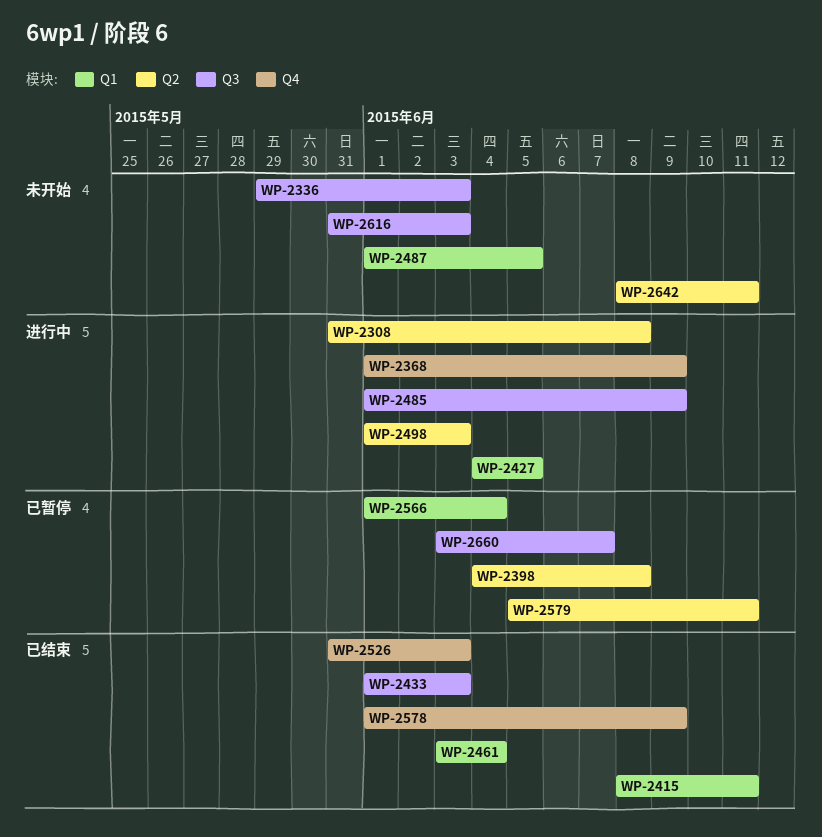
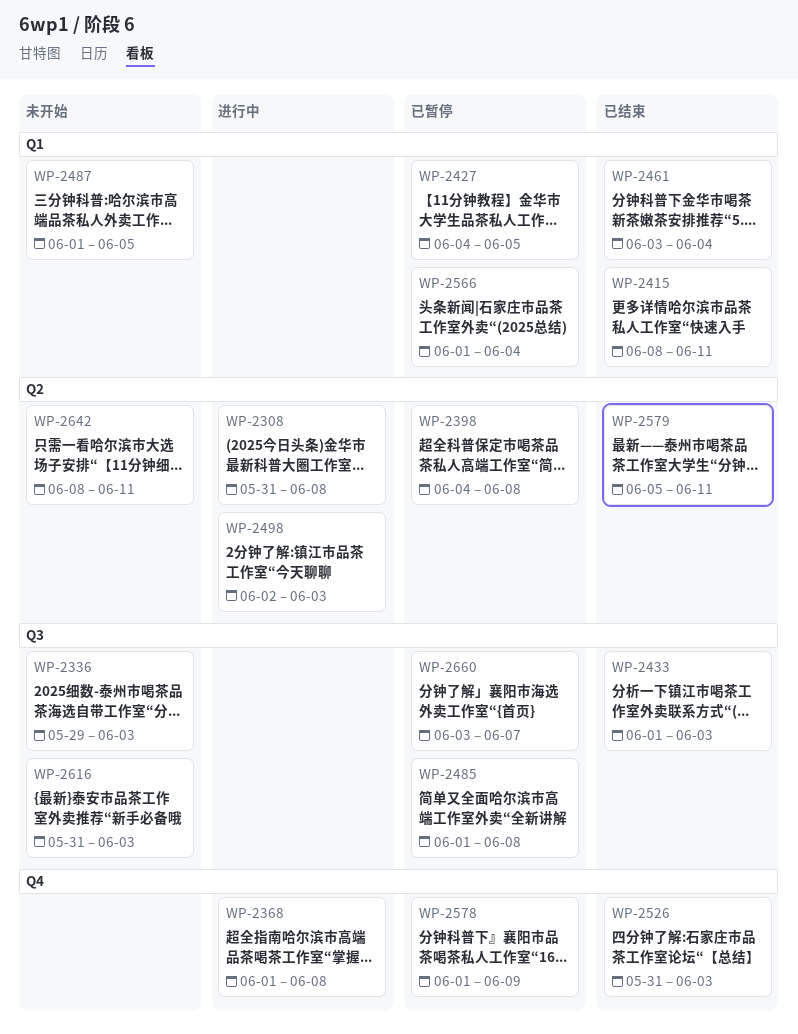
WP-2368, due: Jun 9 -> Jun 8
WP-2427, status: 进行中 -> 已暂停
WP-2485, status: 进行中 -> 已暂停
WP-2485, due: Jun 9 -> Jun 8
WP-2498, start: Jun 1 -> Jun 2
WP-2578, status: 已结束 -> 已暂停
WP-2579, status: 已暂停 -> 已结束

